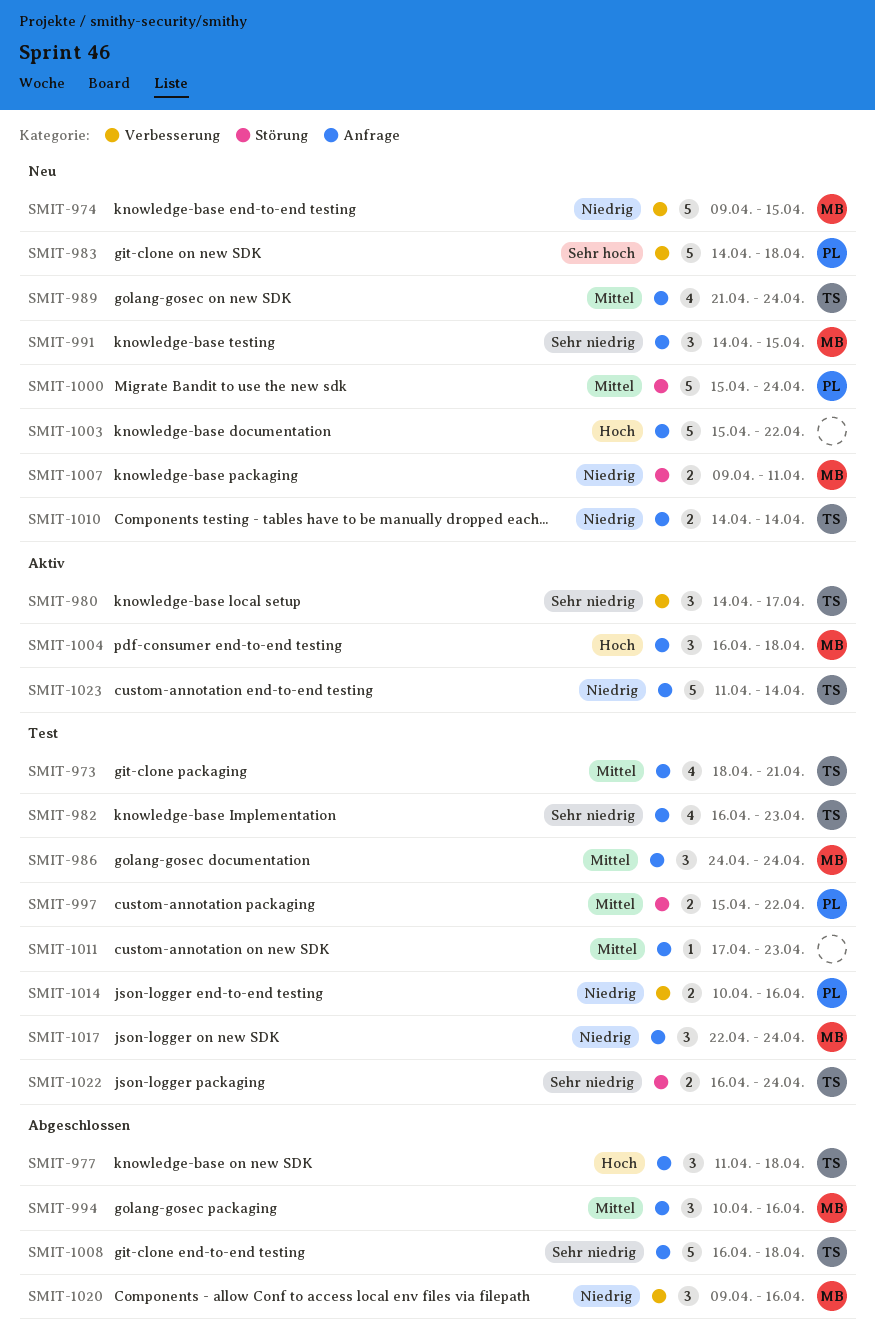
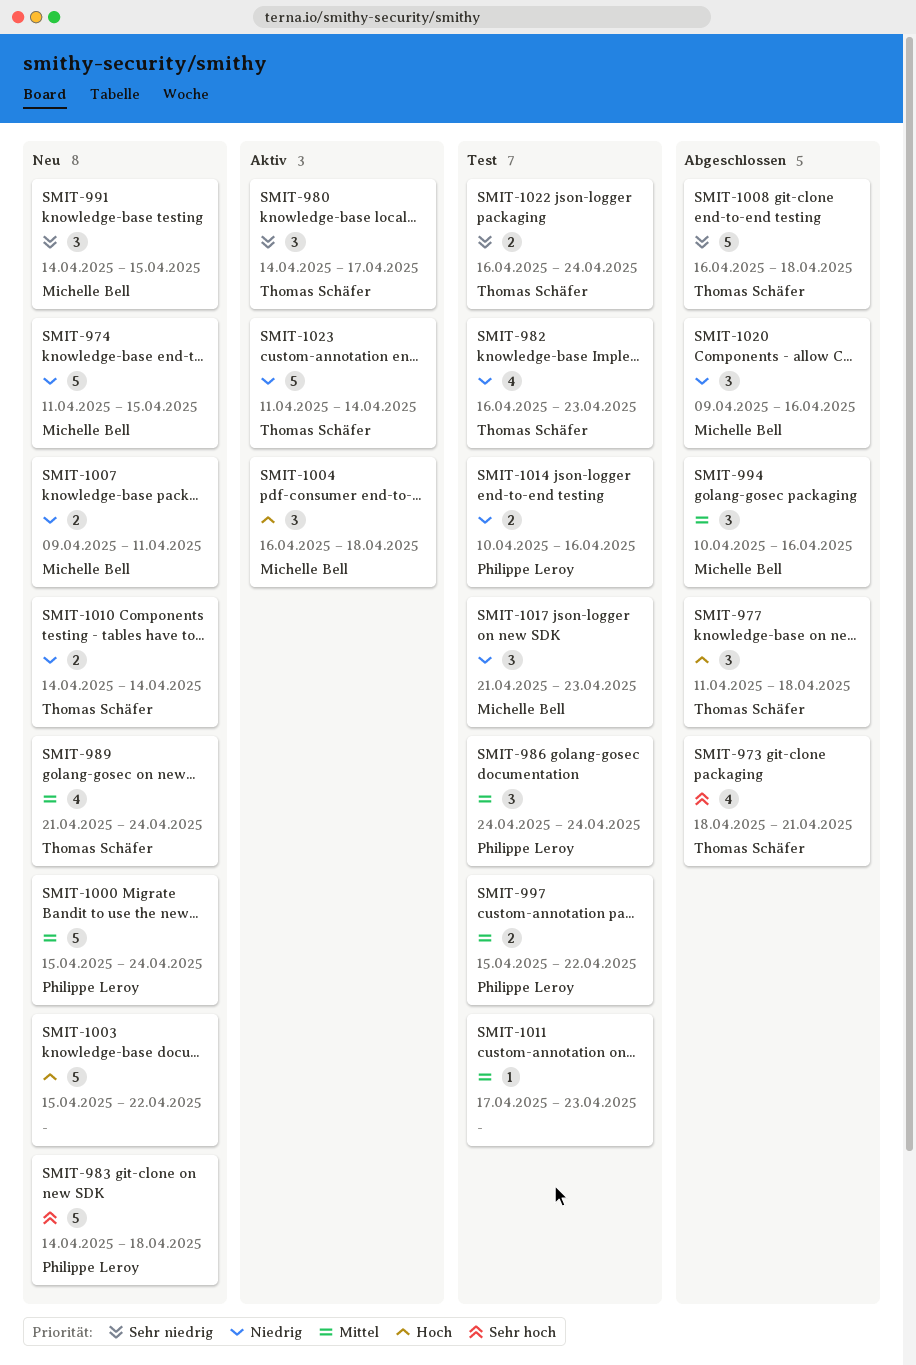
SMIT-973, status: Test -> Abgeschlossen
SMIT-973, priority: Mittel -> Sehr hoch
SMIT-974, start: Apr 9 -> Apr 11
SMIT-982, priority: Sehr niedrig -> Niedrig
SMIT-986, owner: Michelle Bell -> Philippe Leroy
SMIT-1017, start: Apr 22 -> Apr 21
SMIT-1017, due: Apr 24 -> Apr 23

